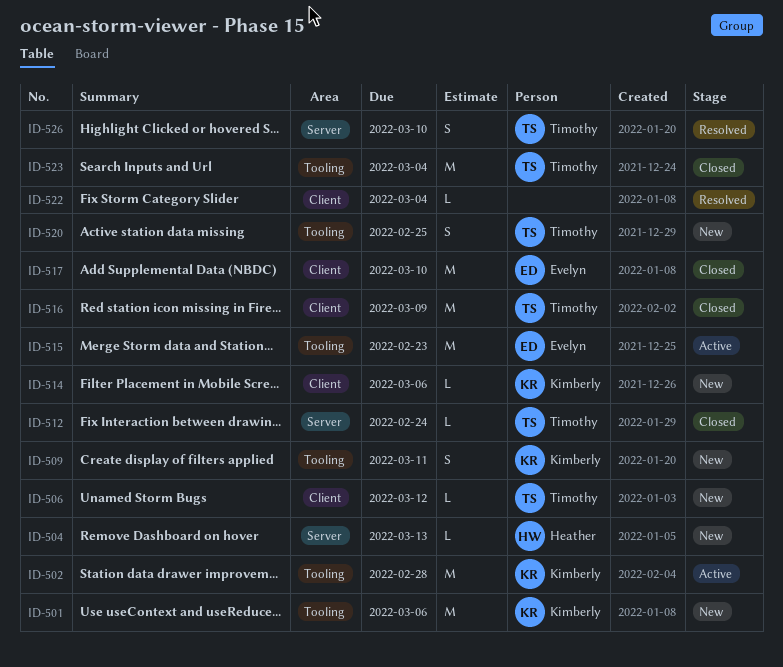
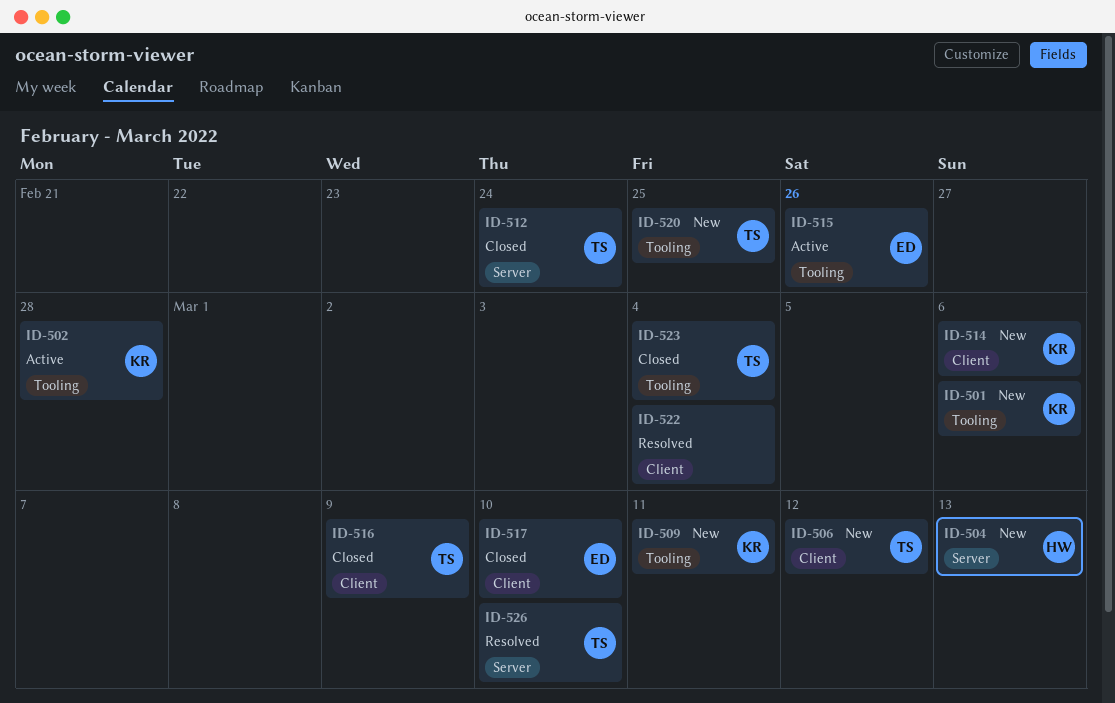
ID-515, due: Feb 23 -> Feb 26

